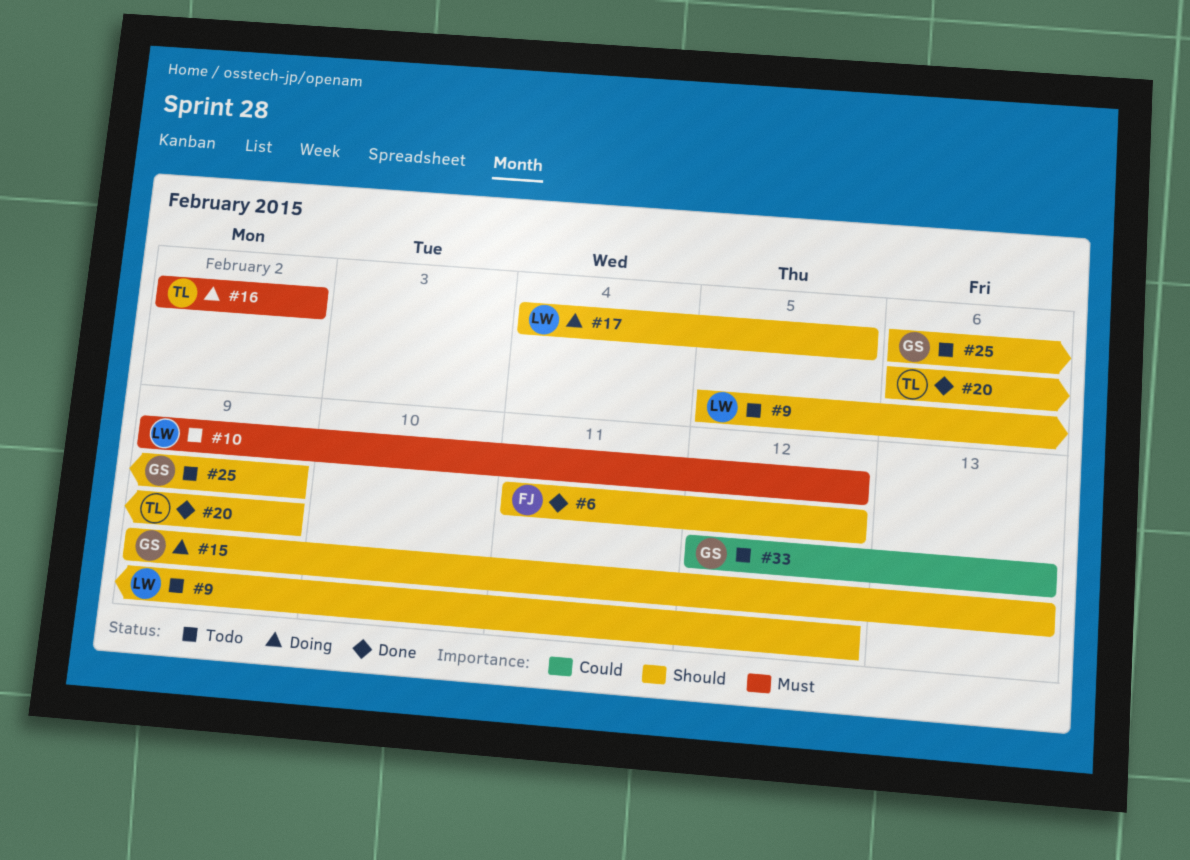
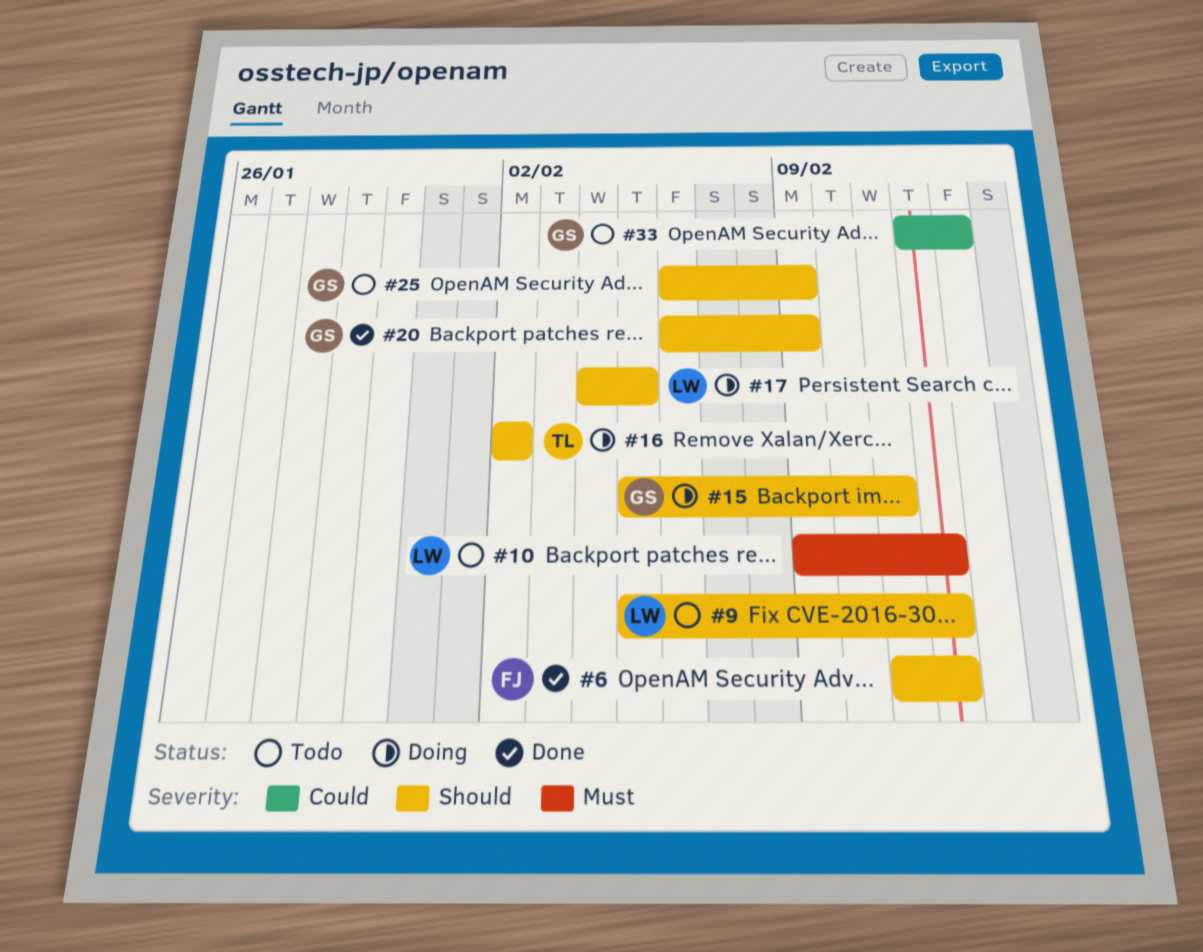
#15, start: Feb 9 -> Feb 5
#15, due: Feb 13 -> Feb 11
#16, priority: Must -> Should
#20, owner: TL -> GS

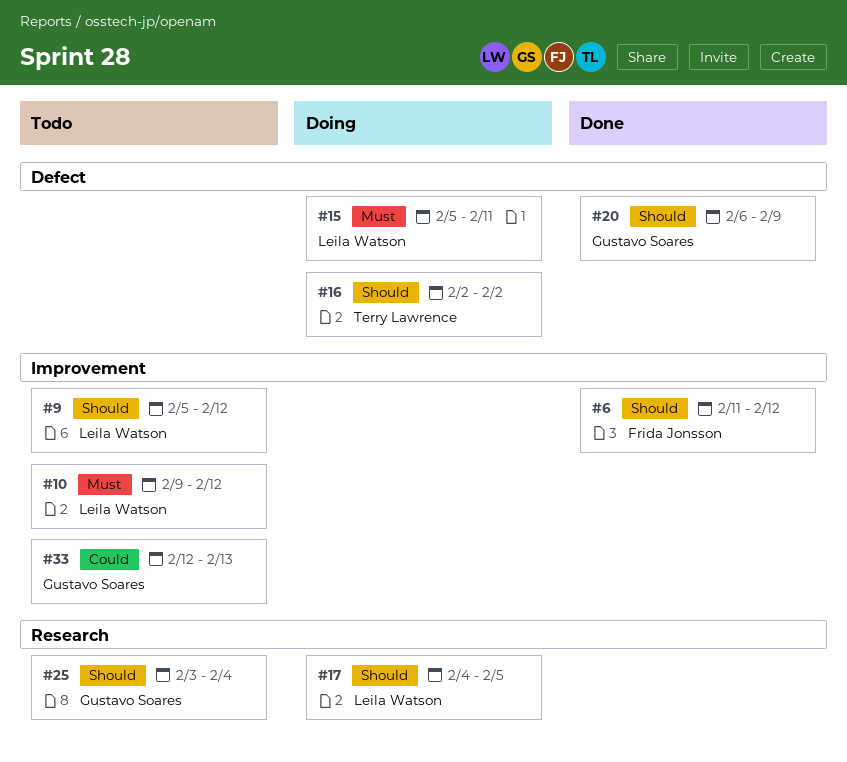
#15, owner: Gustavo Soares -> Leila Watson
#15, priority: Should -> Must
#25, start: Feb 6 -> Feb 3
#25, due: Feb 9 -> Feb 4

